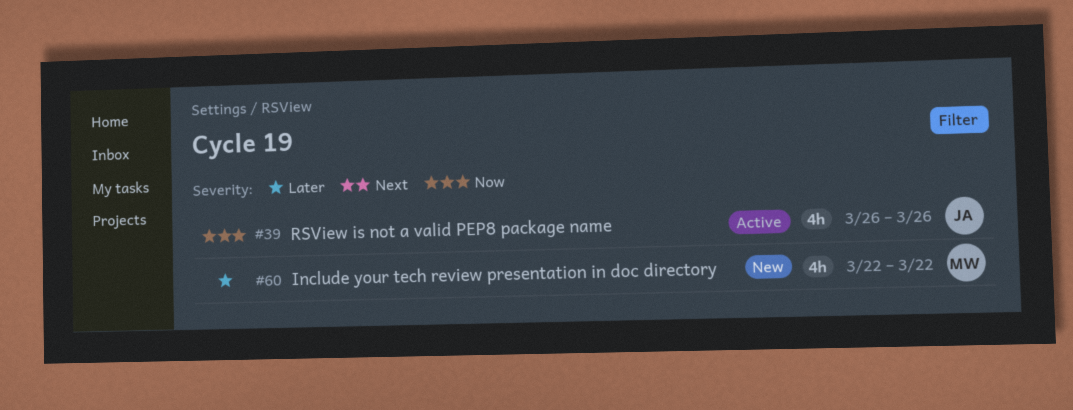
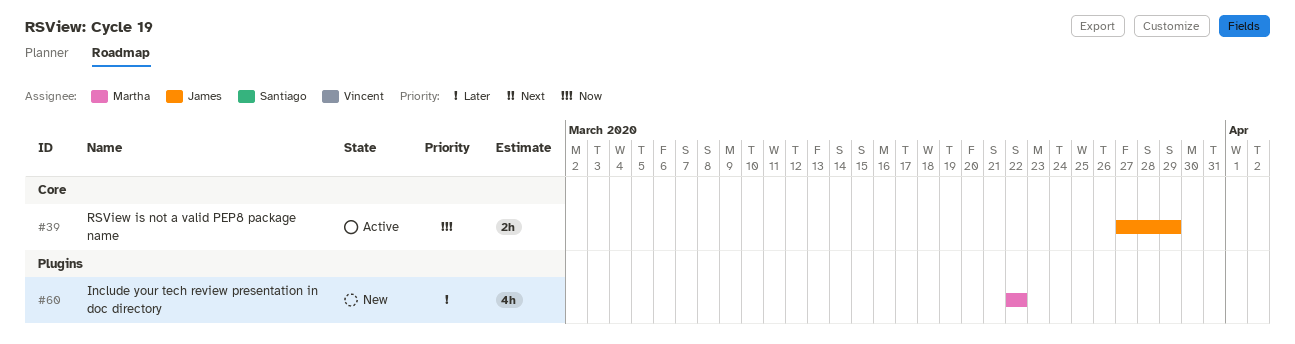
#39, estimate: 4h -> 2h
#39, start: Mar 26 -> Mar 27
#39, due: Mar 26 -> Mar 29

